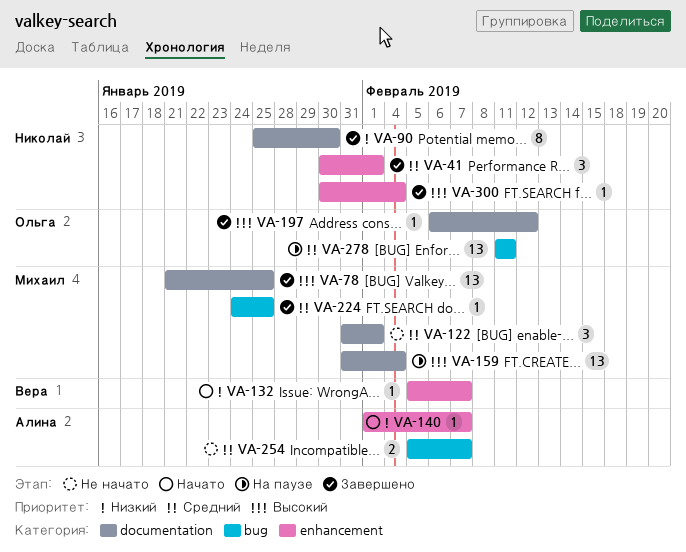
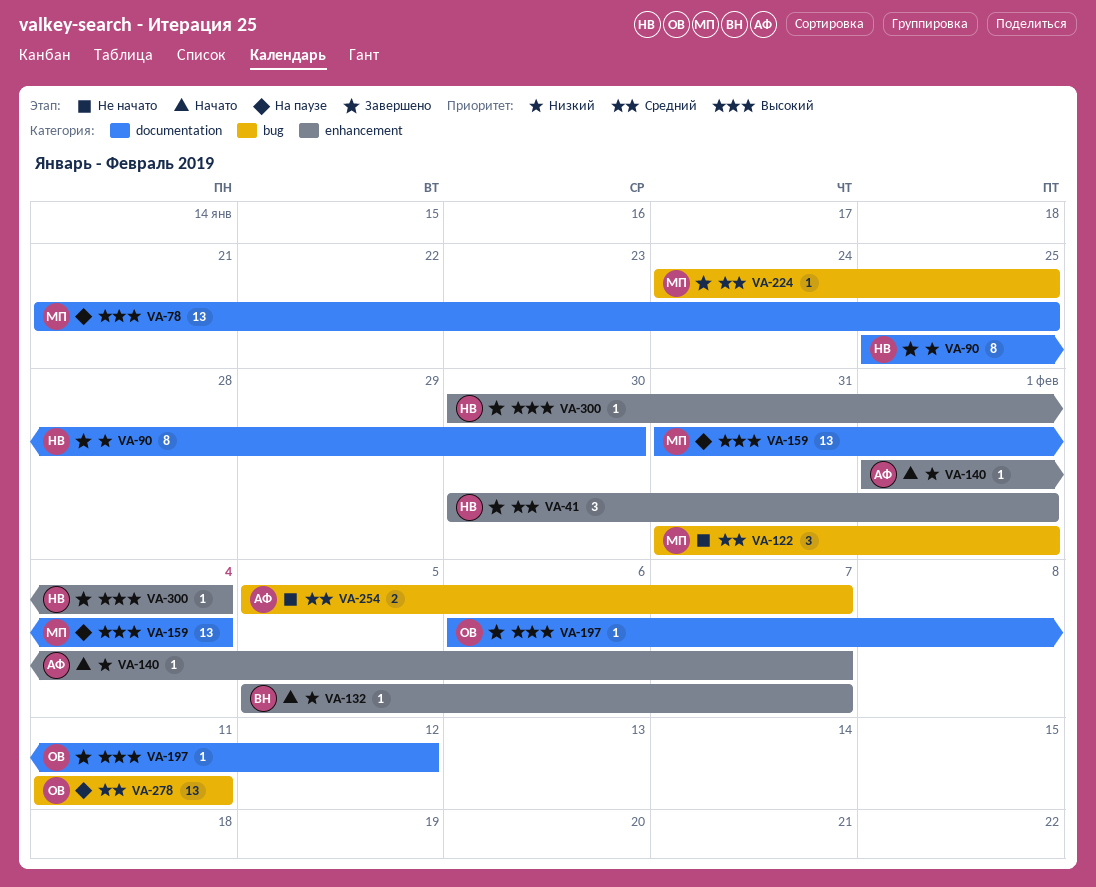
VA-78, status: Завершено -> На паузе
VA-122, label: documentation -> bug

